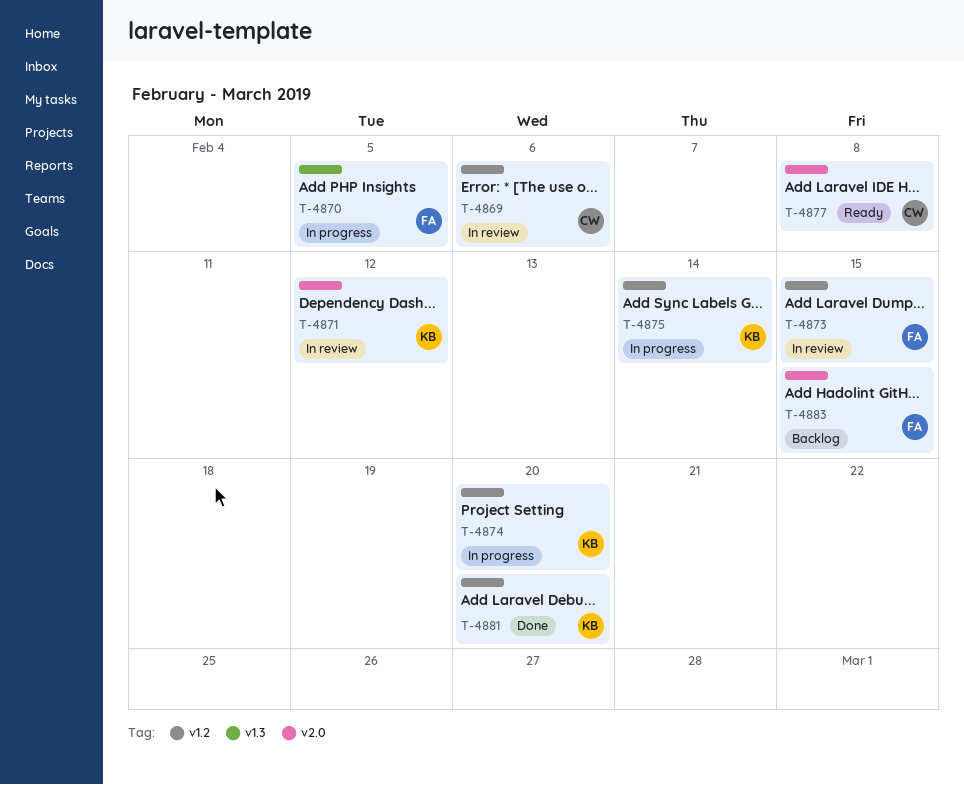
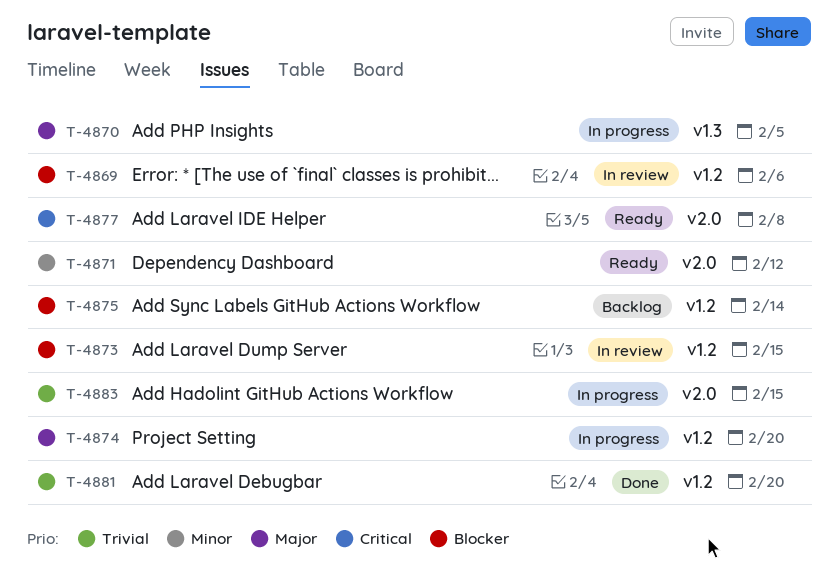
T-4871, status: In review -> Ready
T-4875, status: In progress -> Backlog
T-4883, status: Backlog -> In progress

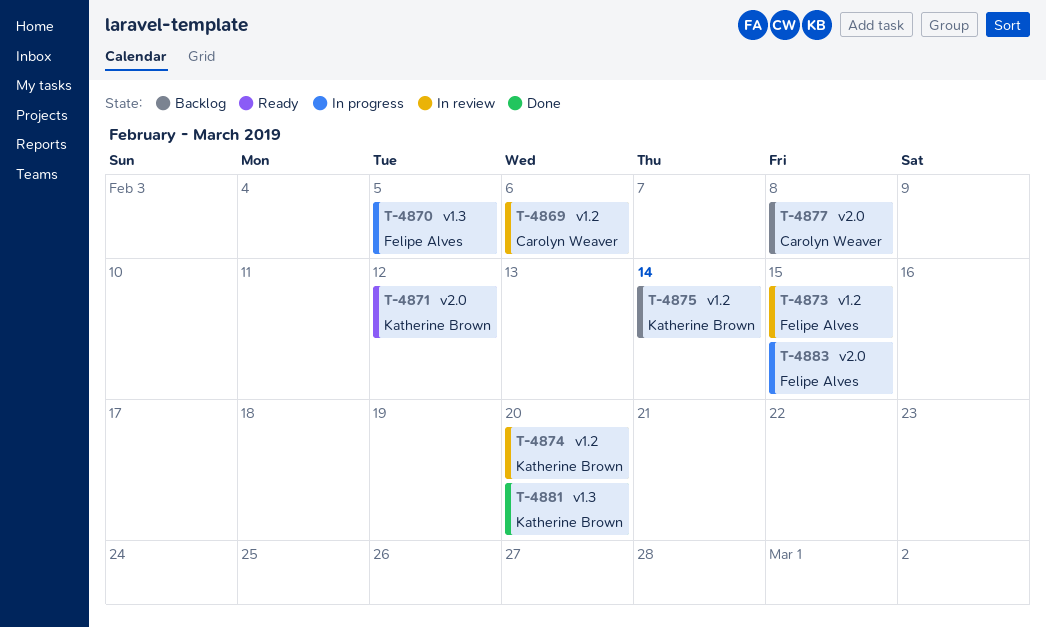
T-4874, status: In progress -> In review
T-4877, status: Ready -> Backlog
T-4881, label: v1.2 -> v1.3

